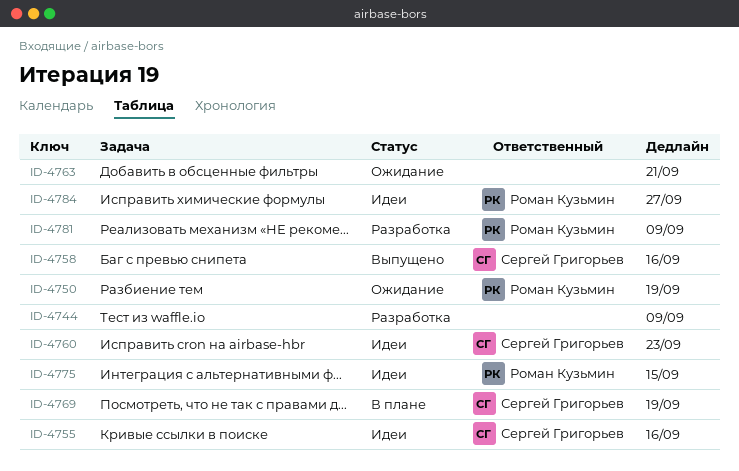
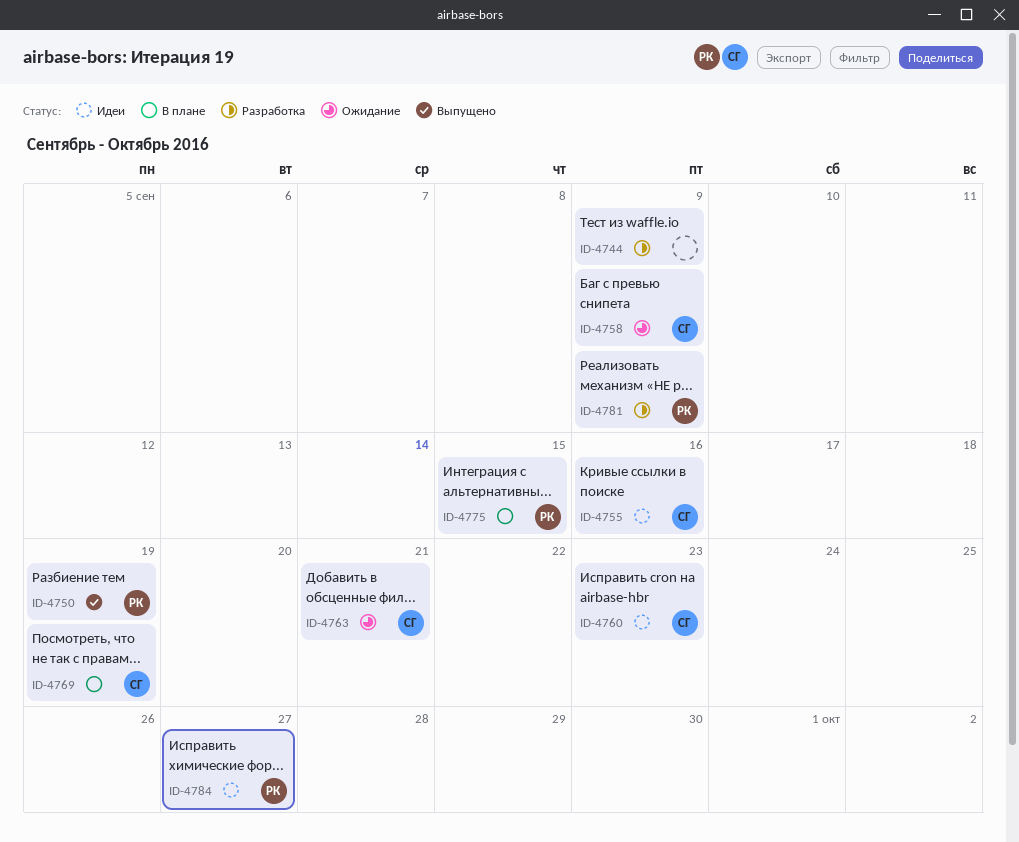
ID-4750, status: Ожидание -> Выпущено
ID-4758, status: Выпущено -> Ожидание
ID-4758, due: Sep 16 -> Sep 9
ID-4763, owner: none -> Сергей Григорьев
ID-4775, status: Идеи -> В плане

